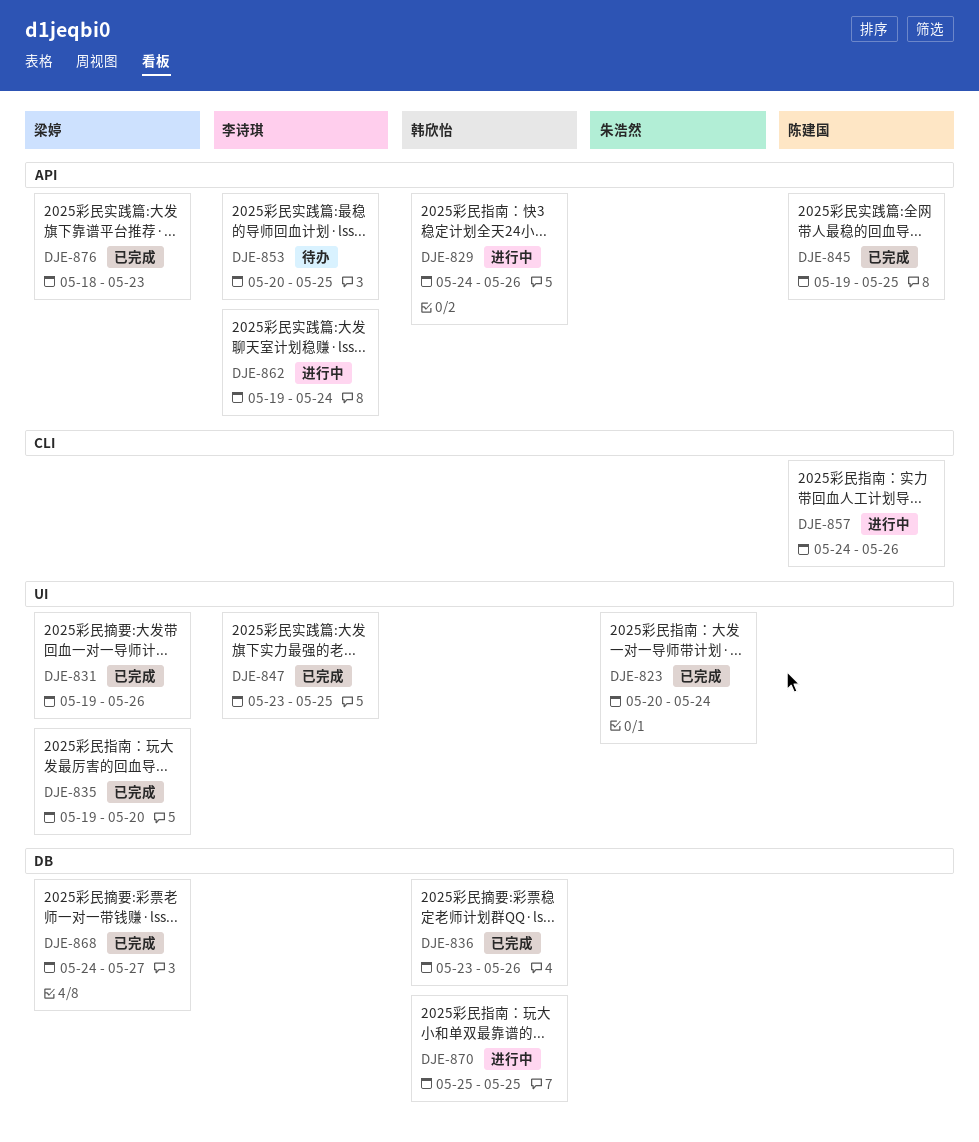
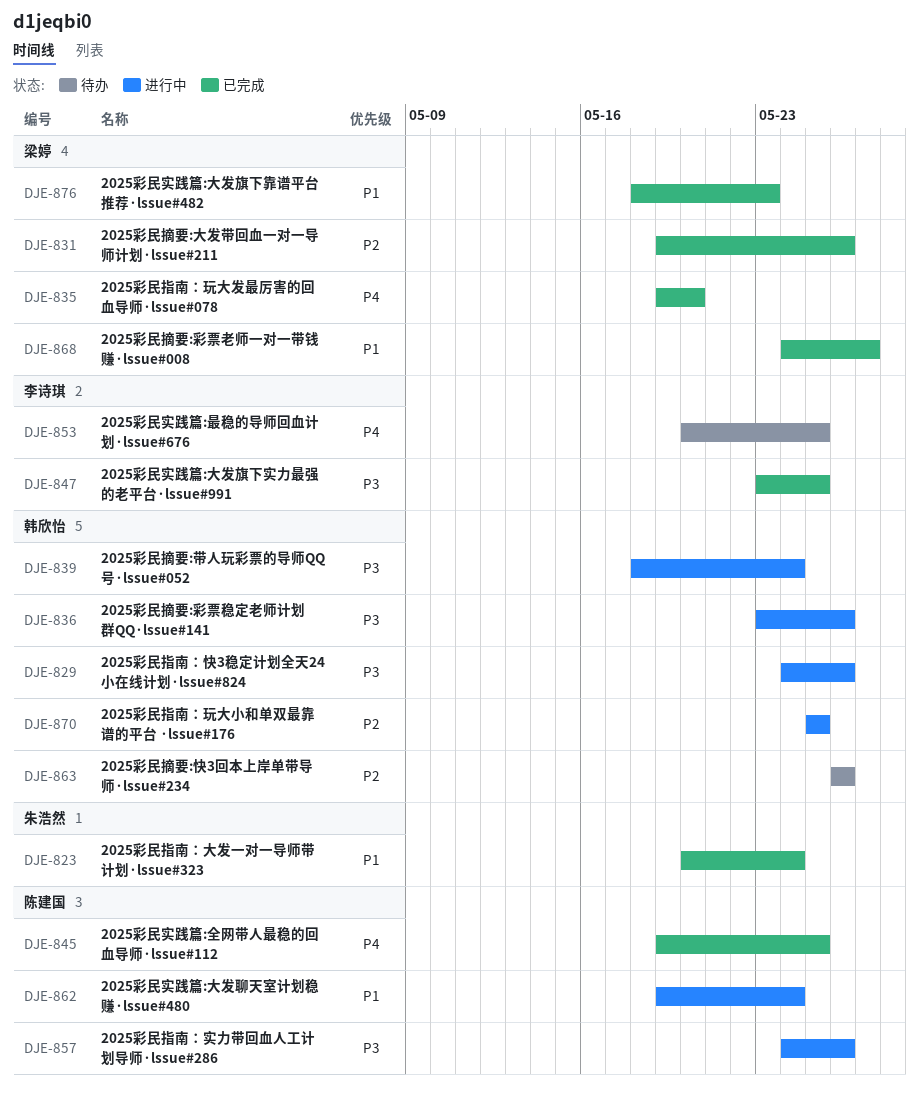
DJE-836, status: 已完成 -> 进行中
DJE-839: none -> present
DJE-862, owner: 李诗琪 -> 陈建国
DJE-863: none -> present

